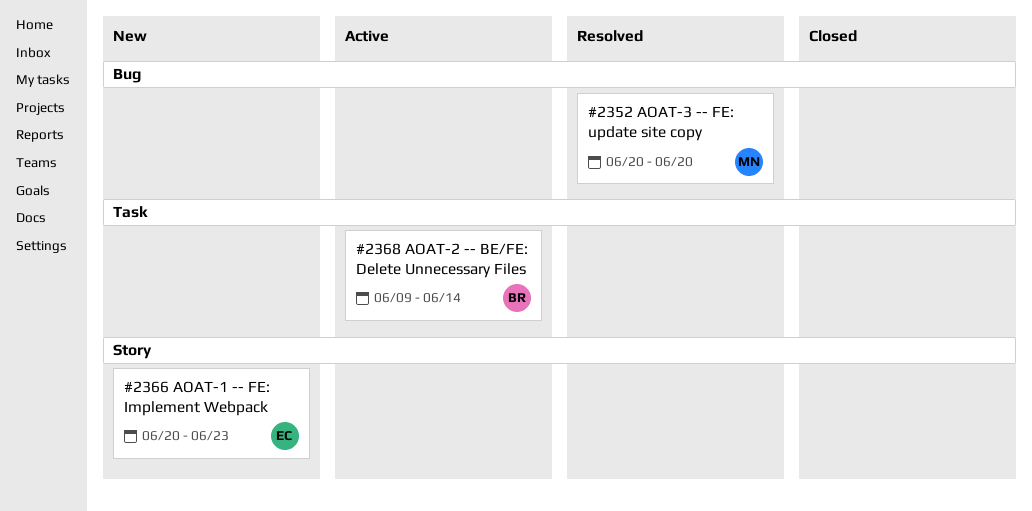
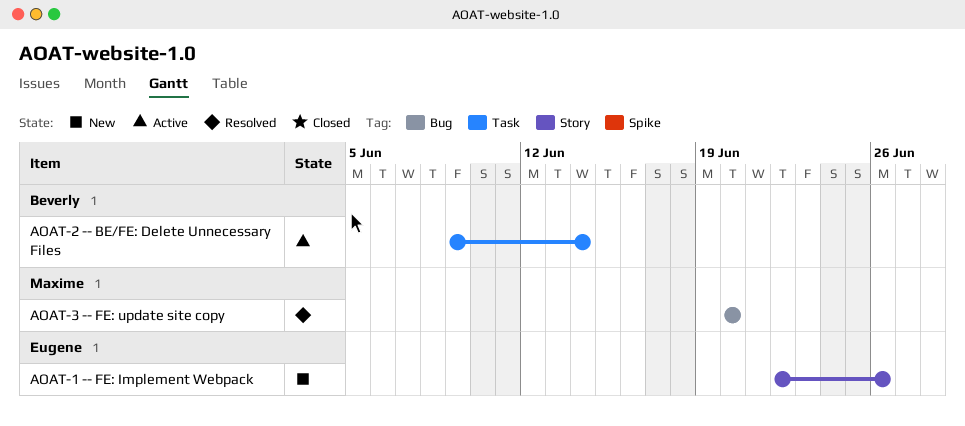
AOAT-1 -- FE: Implement Webpack, start: Jun 20 -> Jun 22
AOAT-1 -- FE: Implement Webpack, due: Jun 23 -> Jun 26

